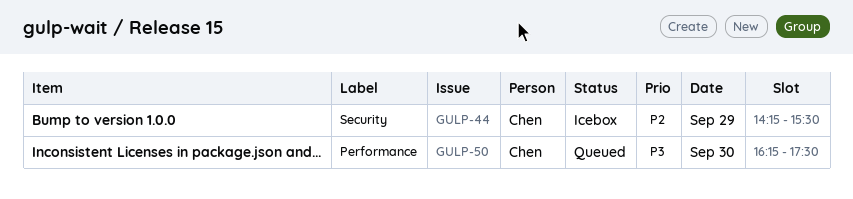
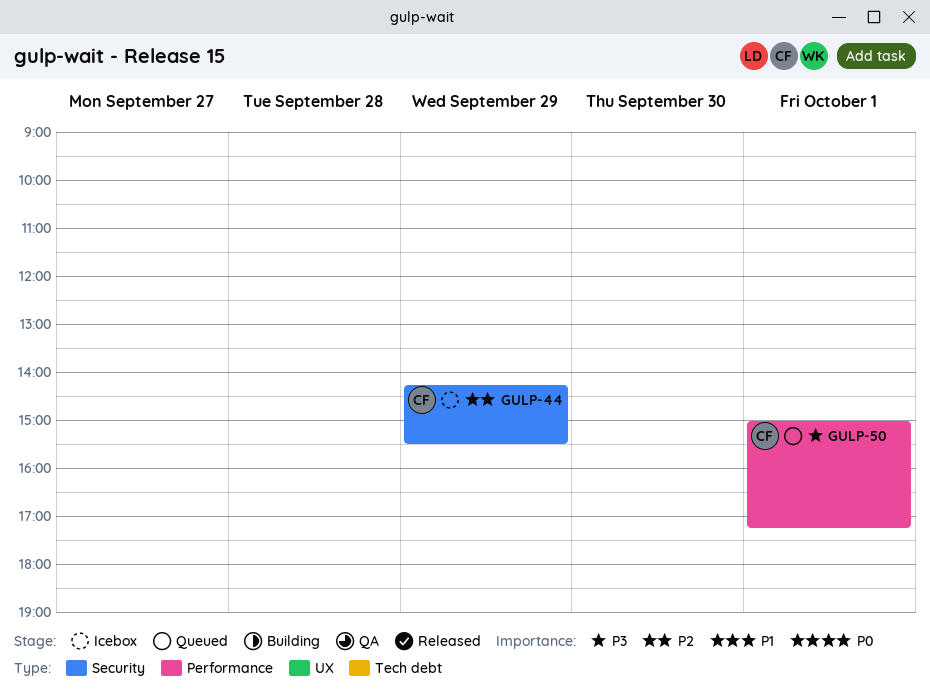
GULP-50, day: Sep 30 -> Oct 1
GULP-50, begins: 16:15 -> 15:00
GULP-50, ends: 17:30 -> 17:15

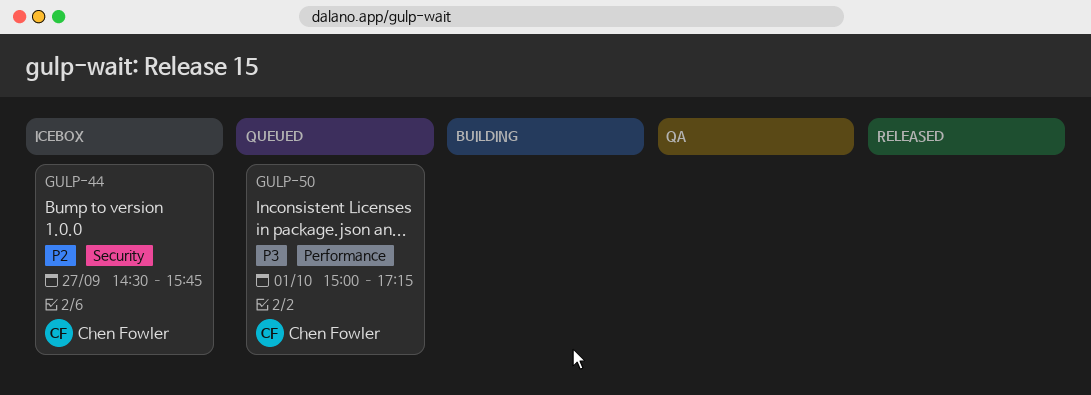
GULP-44, day: Sep 29 -> Sep 27
GULP-44, begins: 14:15 -> 14:30
GULP-44, ends: 15:30 -> 15:45

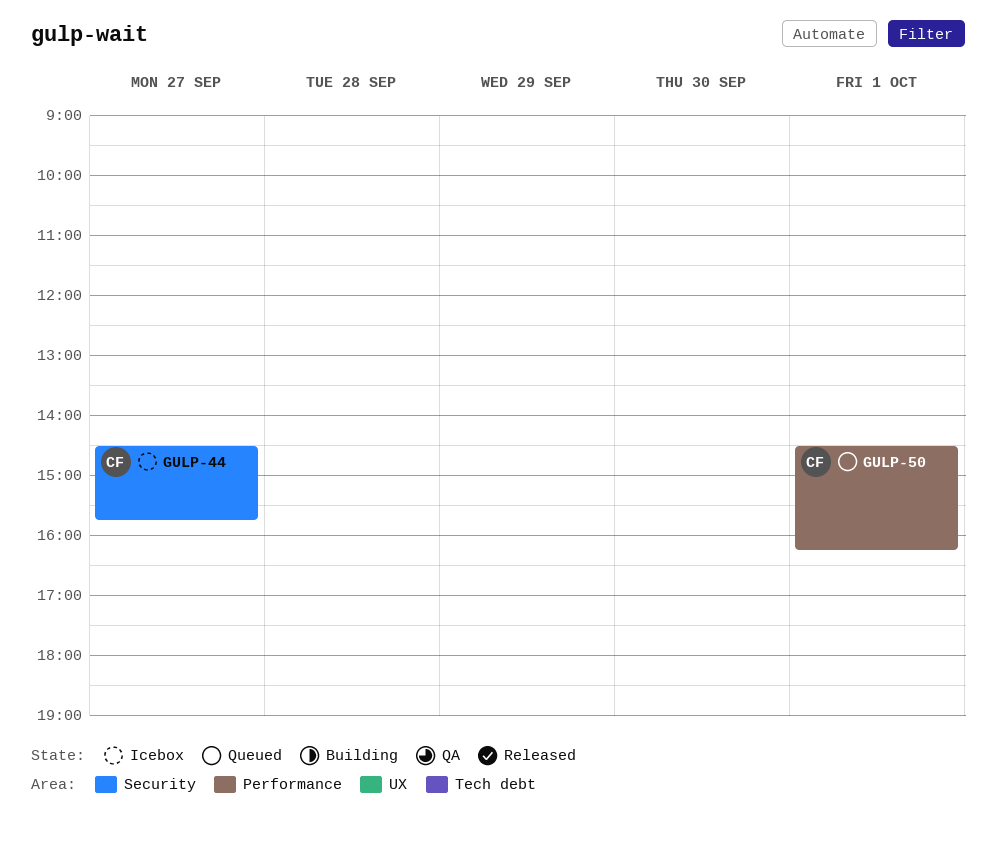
GULP-50, begins: 15:00 -> 14:30
GULP-50, ends: 17:15 -> 16:15

